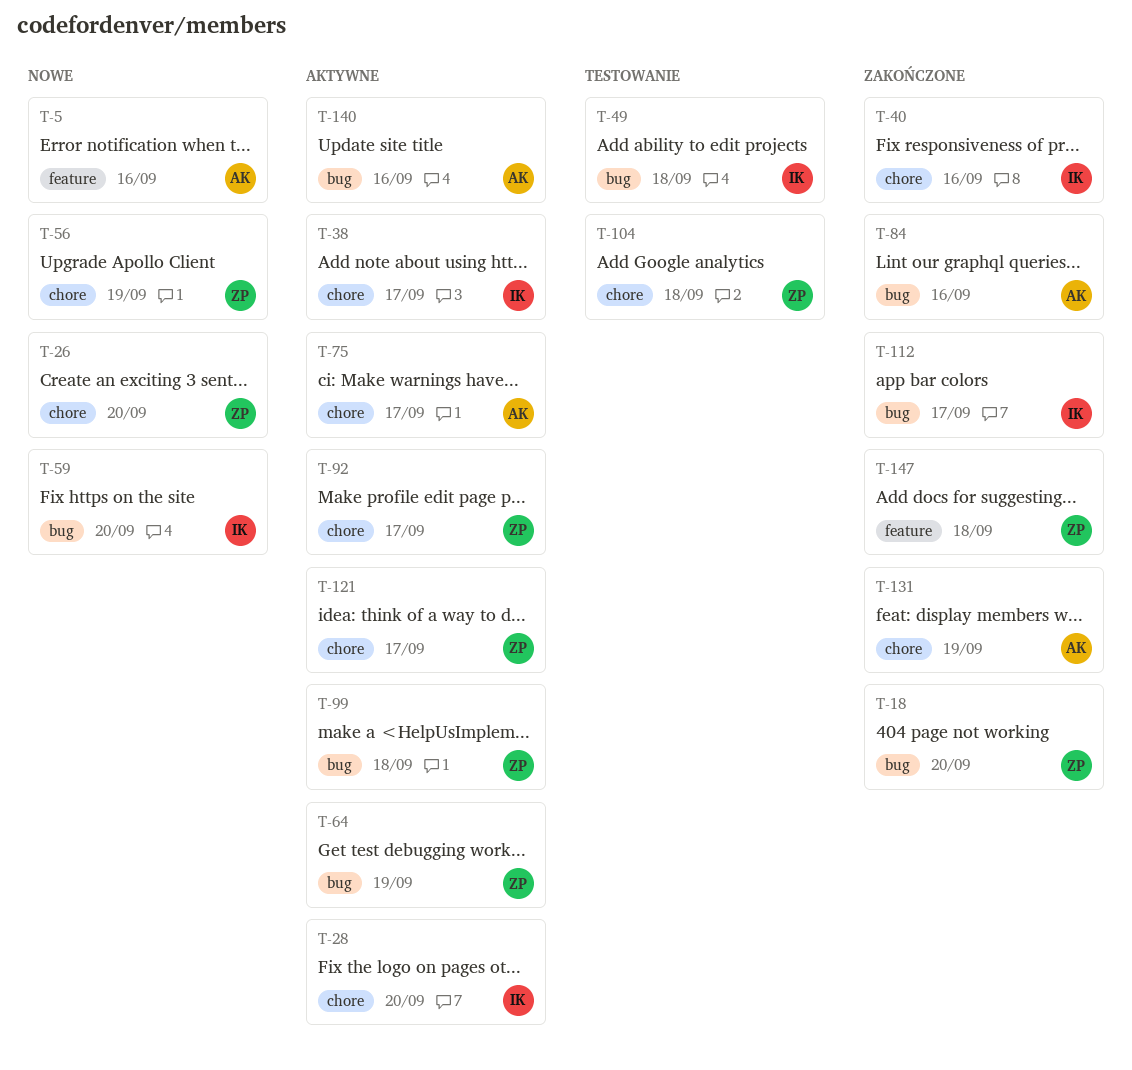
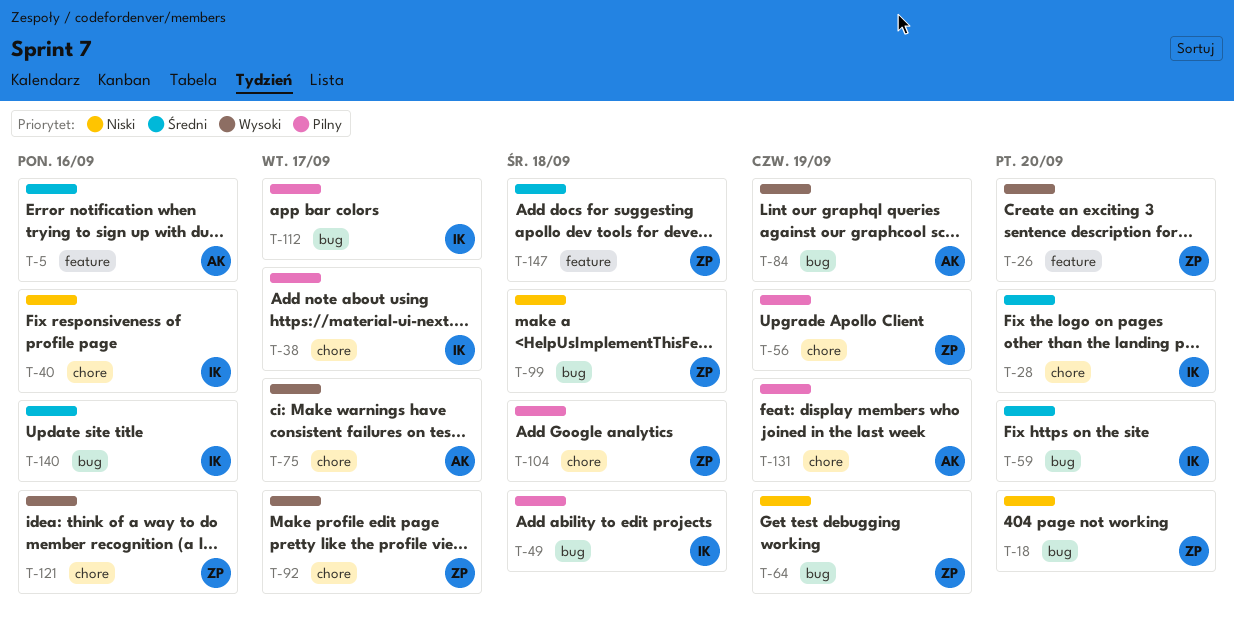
T-26, label: chore -> feature
T-84, due: Sep 16 -> Sep 19
T-121, due: Sep 17 -> Sep 16
T-140, owner: AK -> IK

